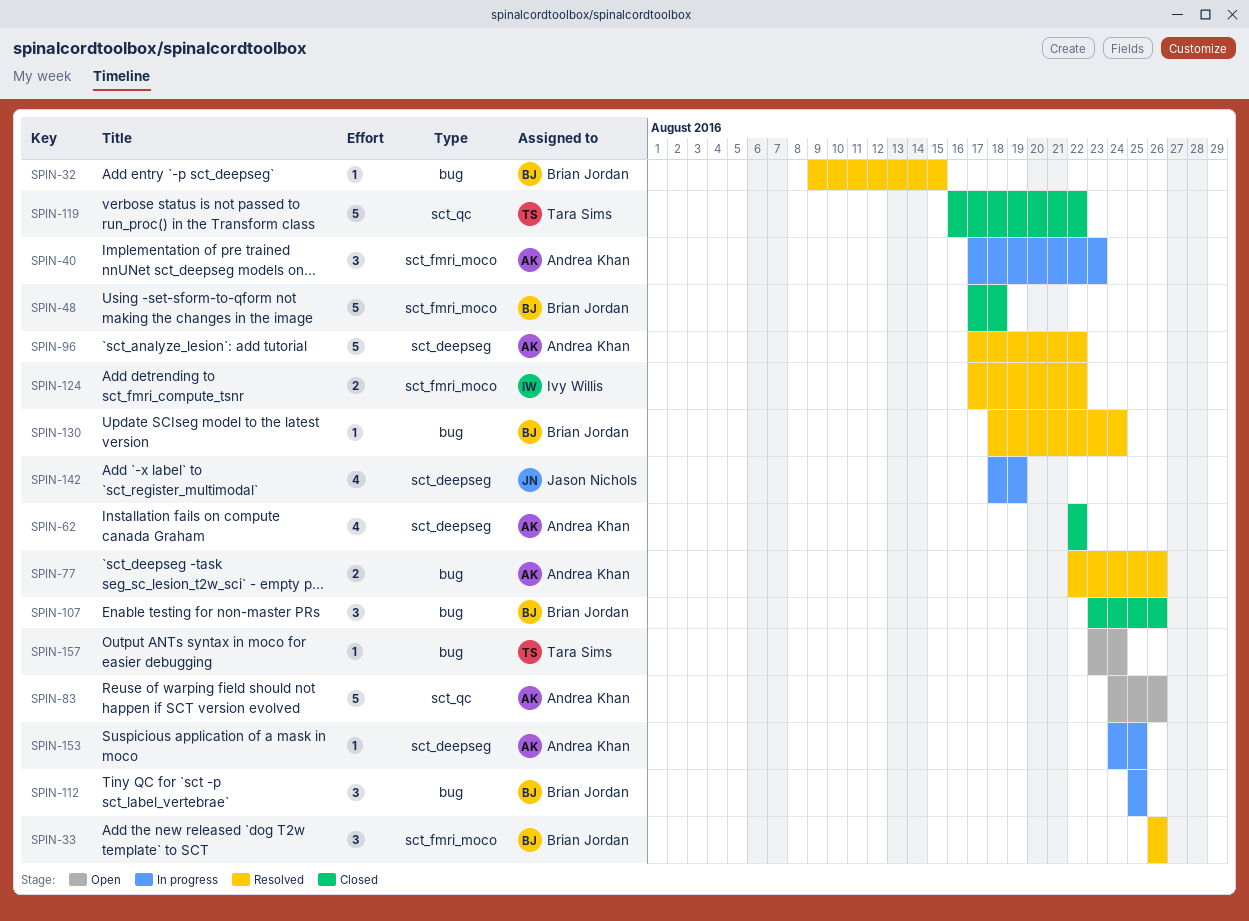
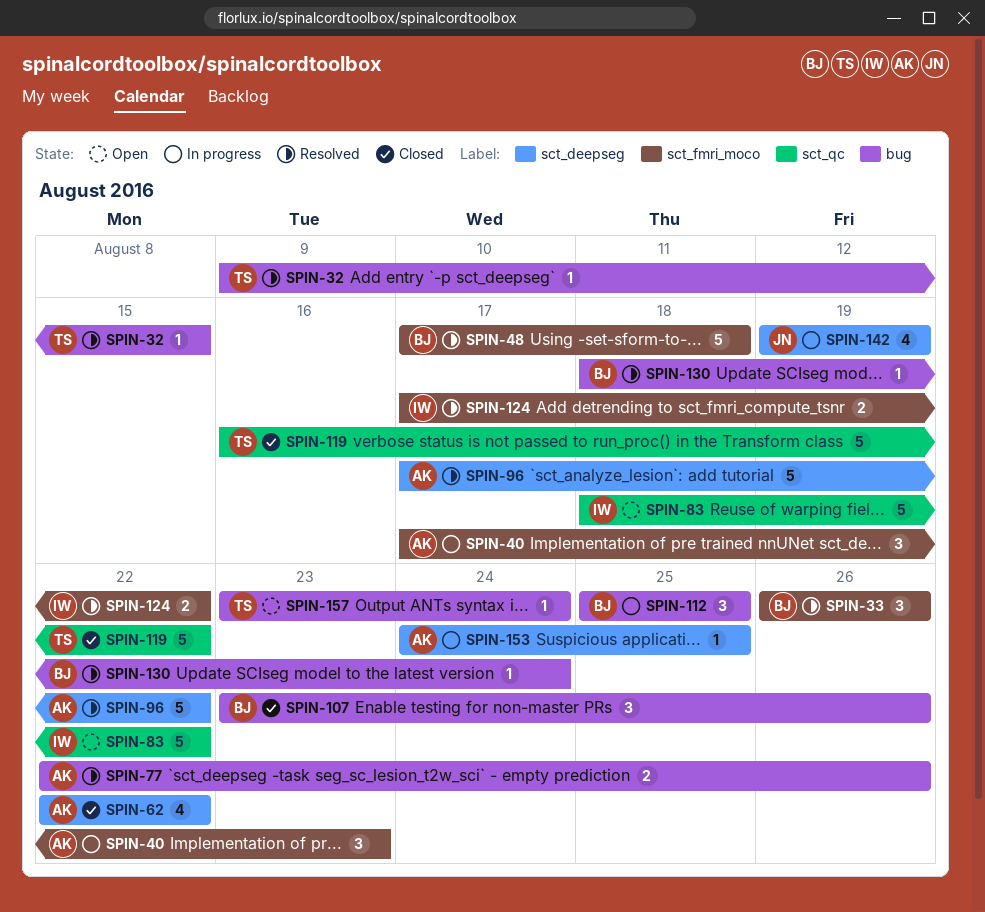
SPIN-32, owner: Brian Jordan -> Tara Sims
SPIN-48, status: Closed -> Resolved
SPIN-83, owner: Andrea Khan -> Ivy Willis
SPIN-83, start: Aug 24 -> Aug 18
SPIN-83, due: Aug 26 -> Aug 22
SPIN-142, start: Aug 18 -> Aug 19

